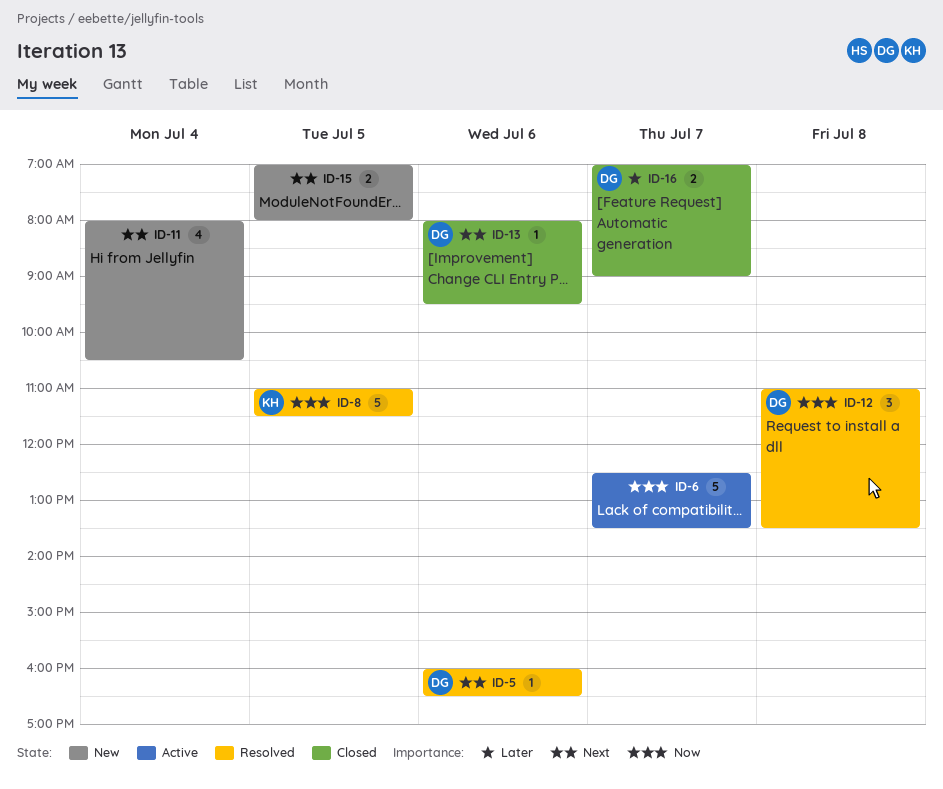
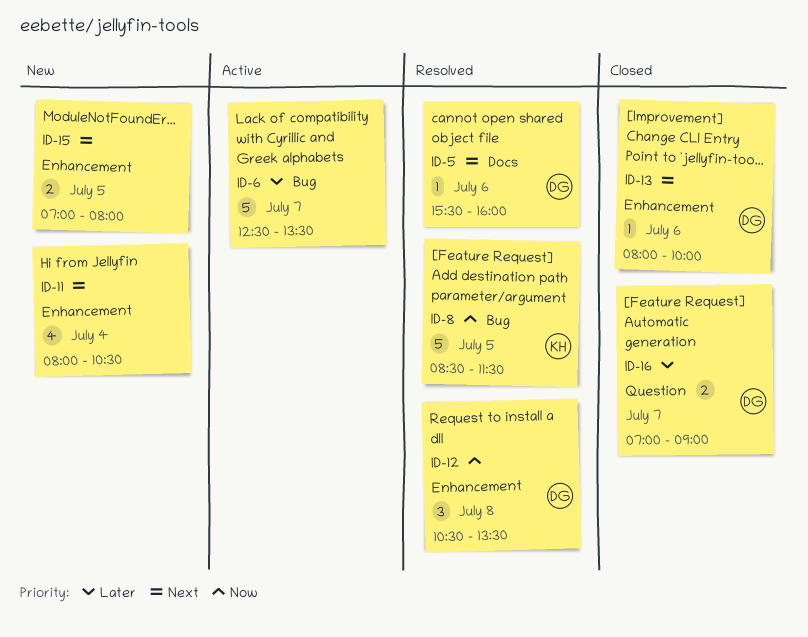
ID-5, begins: 16:00 -> 15:30
ID-5, ends: 16:30 -> 16:00
ID-6, priority: Now -> Later
ID-8, begins: 11:00 -> 08:30
ID-12, begins: 11:00 -> 10:30
ID-13, ends: 09:30 -> 10:00

